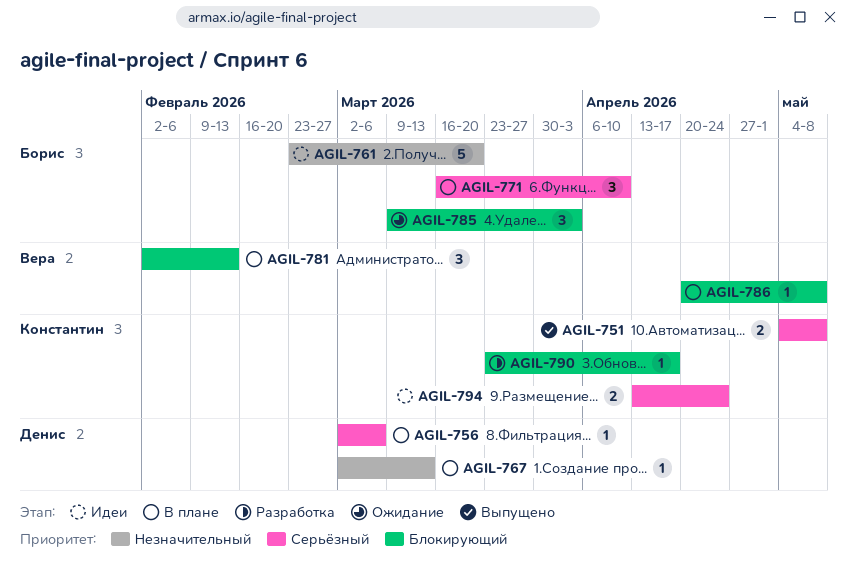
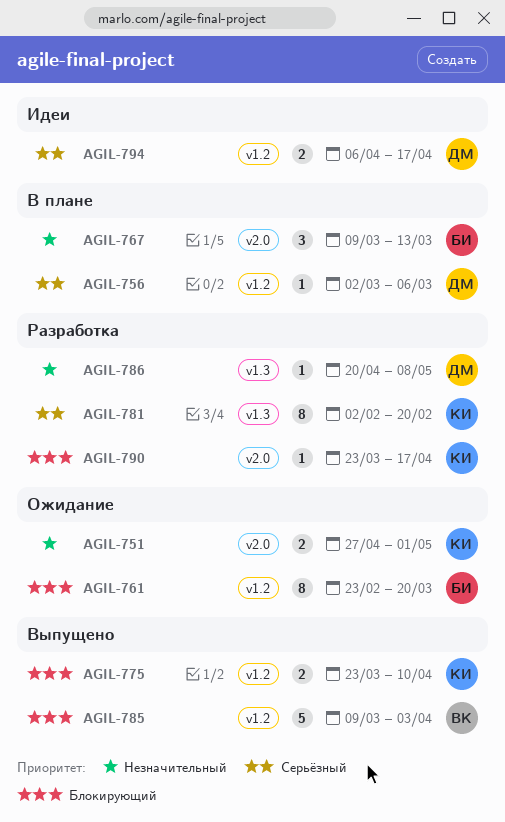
AGIL-751, status: Выпущено -> Ожидание
AGIL-751, priority: Серьёзный -> Незначительный
AGIL-751, start: May 4 -> Apr 27
AGIL-751, due: May 8 -> May 1
AGIL-761, status: Идеи -> Ожидание
AGIL-761, priority: Незначительный -> Блокирующий
AGIL-761, estimate: 5 -> 8
AGIL-767, owner: Денис -> Борис
AGIL-767, estimate: 1 -> 3
AGIL-767, start: Mar 2 -> Mar 9
AGIL-771: present -> none
AGIL-775: none -> present
AGIL-781, status: В плане -> Разработка
AGIL-781, owner: Вера -> Константин
AGIL-781, priority: Блокирующий -> Серьёзный
AGIL-781, estimate: 3 -> 8
AGIL-781, due: Feb 13 -> Feb 20
AGIL-785, status: Ожидание -> Выпущено
AGIL-785, owner: Борис -> Вера
AGIL-785, estimate: 3 -> 5
AGIL-786, status: В плане -> Разработка
AGIL-786, owner: Вера -> Денис
AGIL-786, priority: Блокирующий -> Незначительный
AGIL-794, owner: Константин -> Денис
AGIL-794, start: Apr 13 -> Apr 6
AGIL-794, due: Apr 24 -> Apr 17

